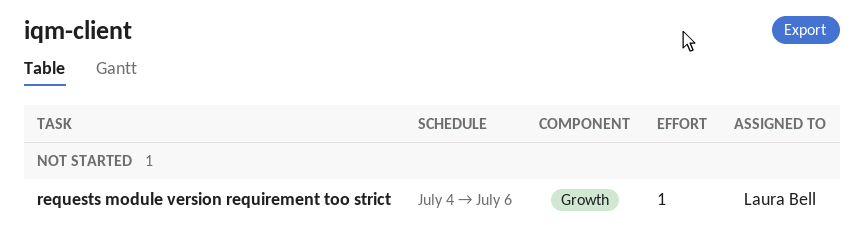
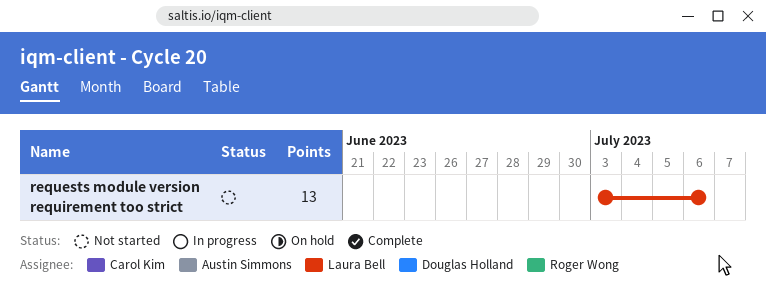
requests module version requirement too strict, estimate: 1 -> 13
requests module version requirement too strict, start: Jul 4 -> Jul 3

